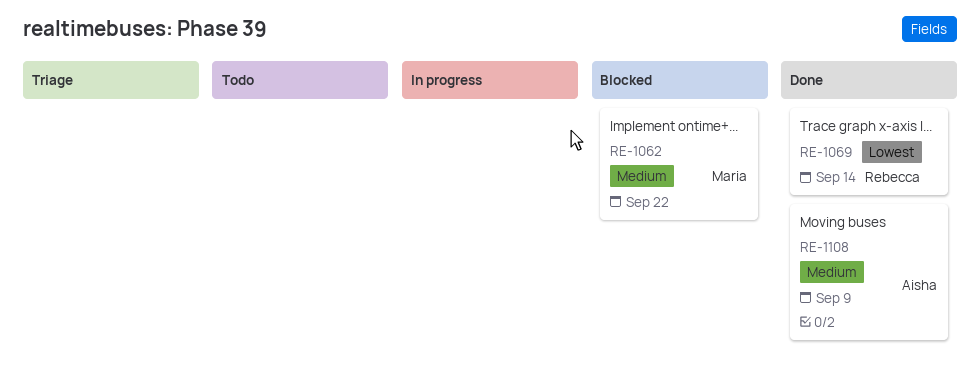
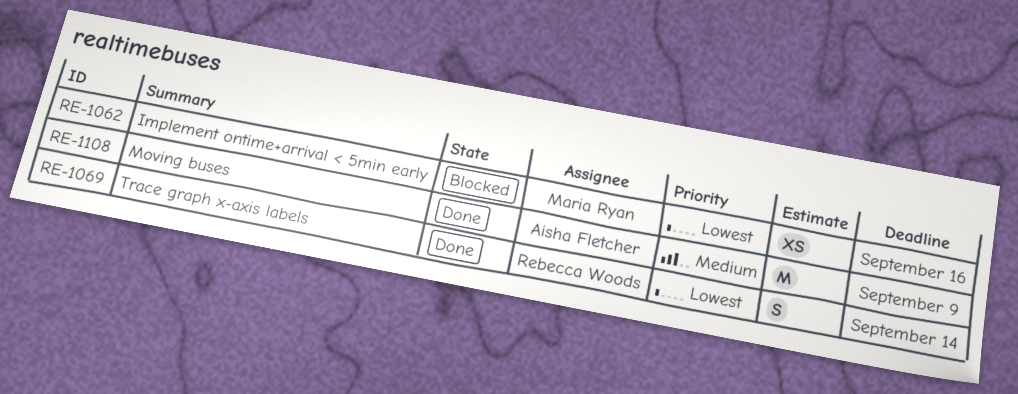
RE-1062, priority: Medium -> Lowest
RE-1062, due: Sep 22 -> Sep 16

